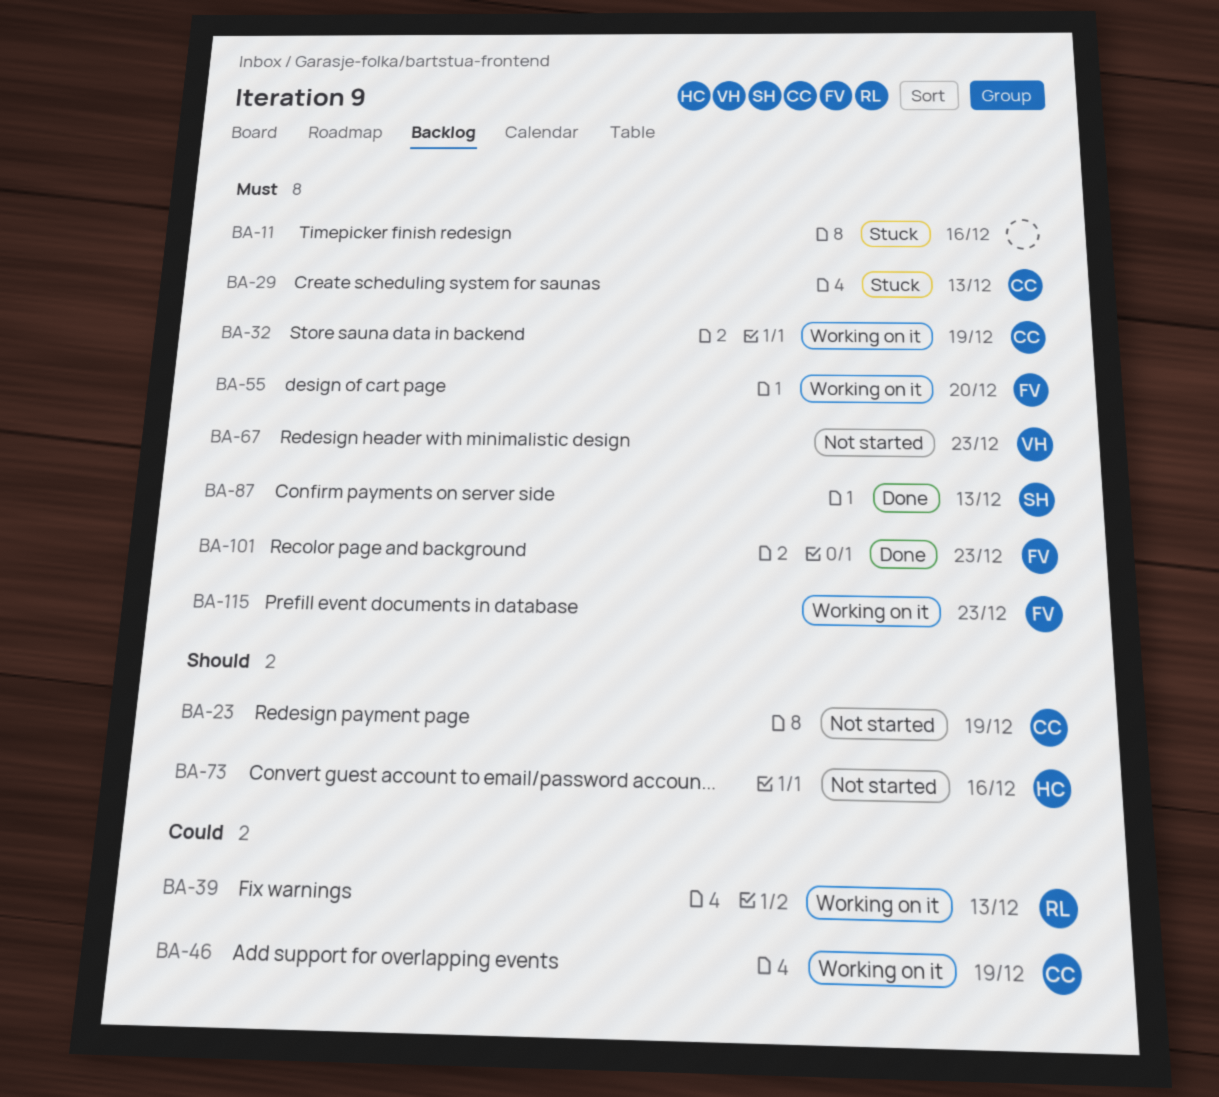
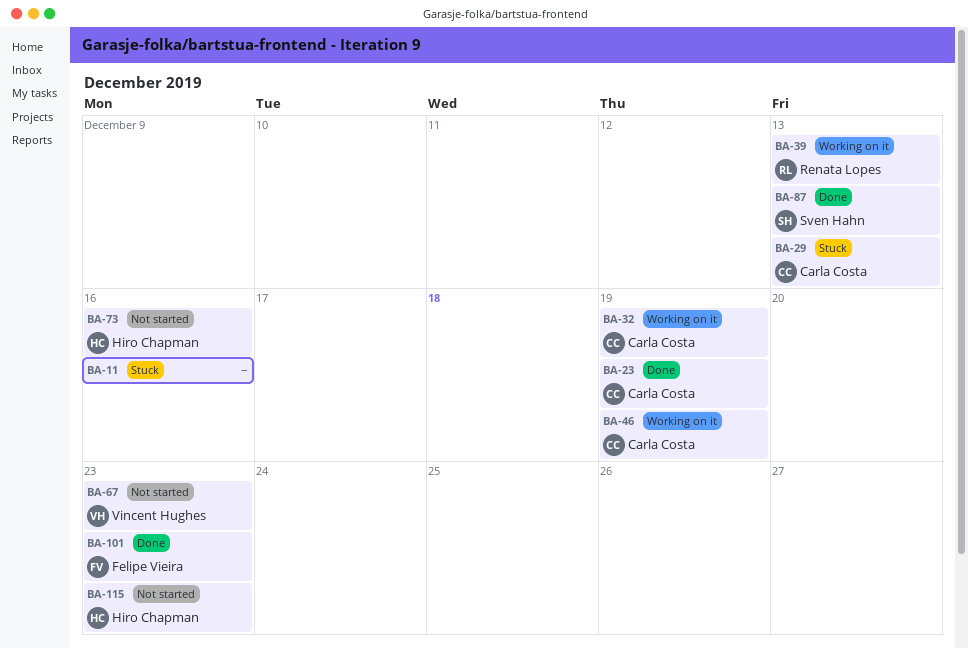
BA-23, status: Not started -> Done
BA-55: present -> none
BA-115, status: Working on it -> Not started
BA-115, owner: Felipe Vieira -> Hiro Chapman

